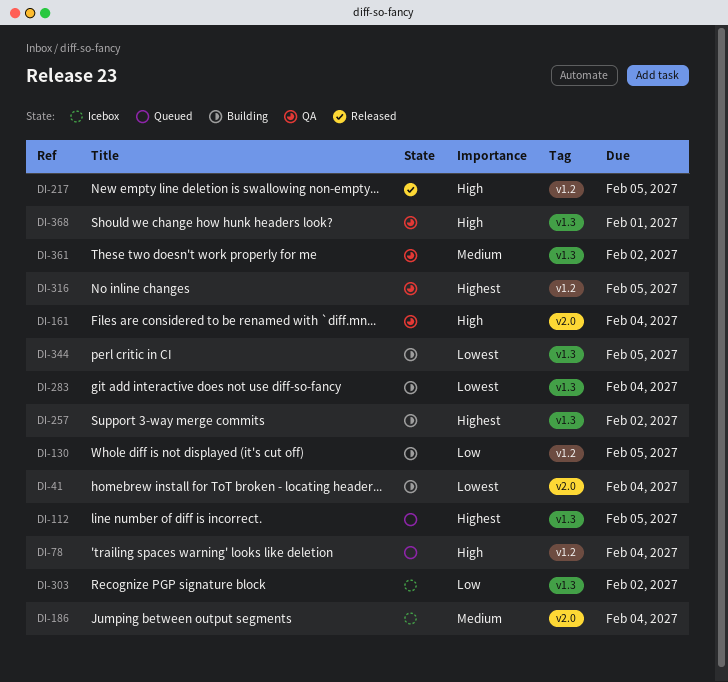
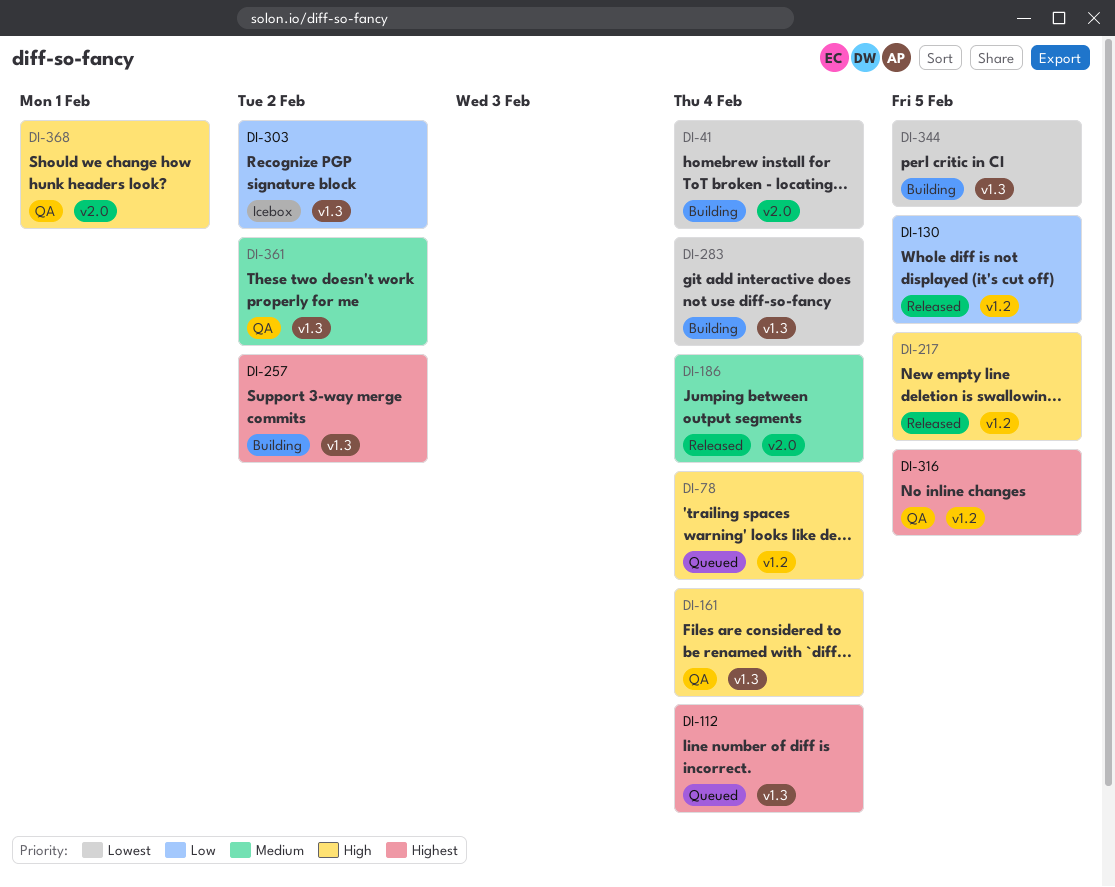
DI-112, due: Feb 5 -> Feb 4
DI-130, status: Building -> Released
DI-161, label: v2.0 -> v1.3
DI-186, status: Icebox -> Released
DI-368, label: v1.3 -> v2.0

